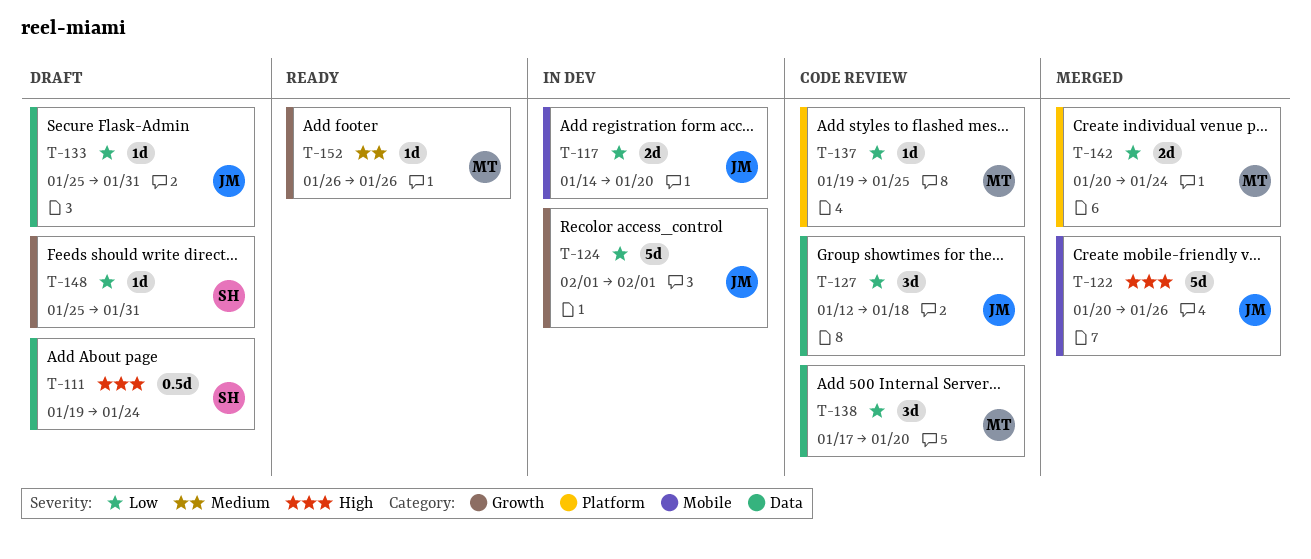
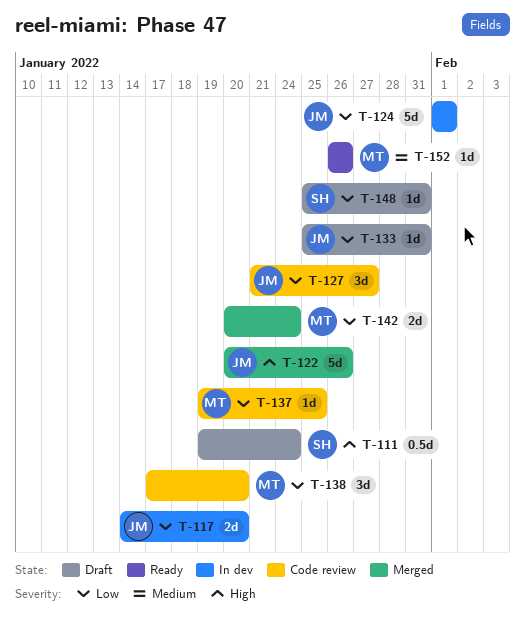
T-127, start: Jan 12 -> Jan 21
T-127, due: Jan 18 -> Jan 27

